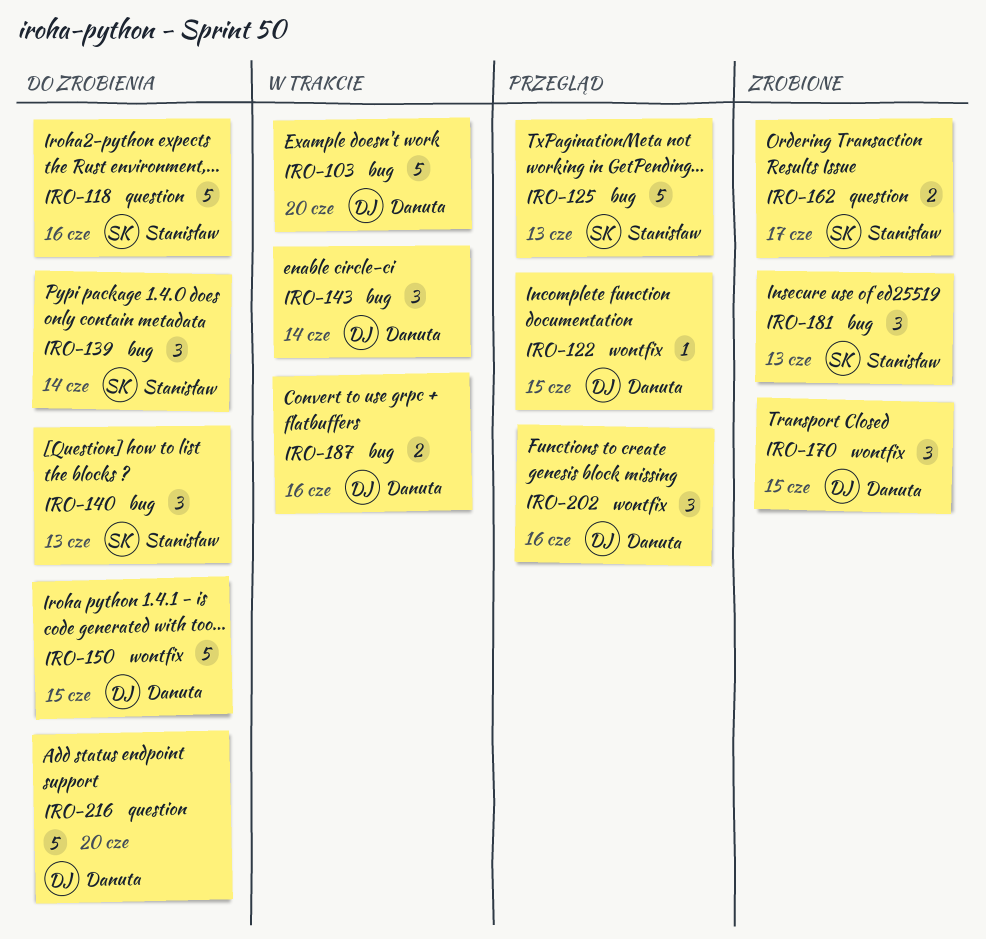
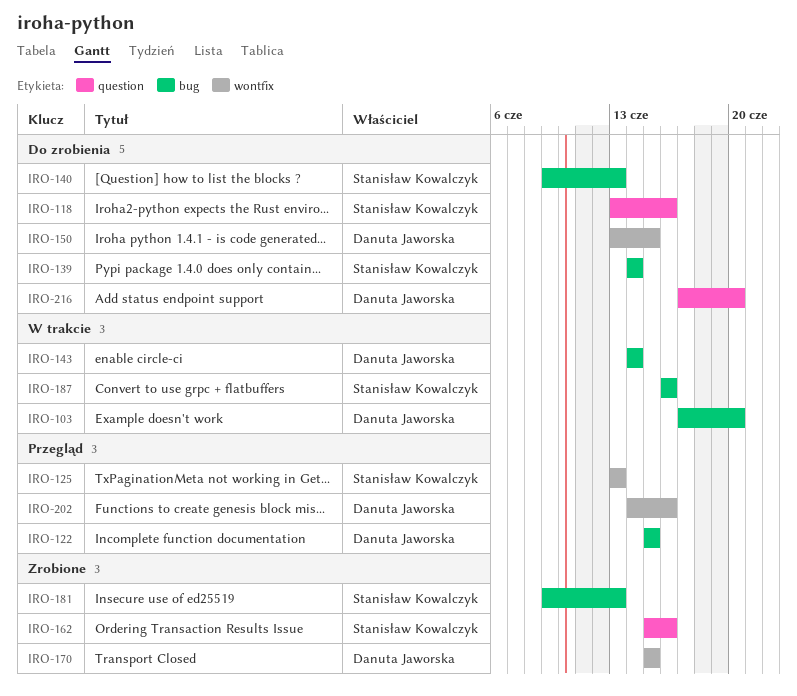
IRO-122, label: wontfix -> bug
IRO-125, label: bug -> wontfix
IRO-162, due: Jun 17 -> Jun 16
IRO-187, owner: Danuta Jaworska -> Stanisław Kowalczyk

